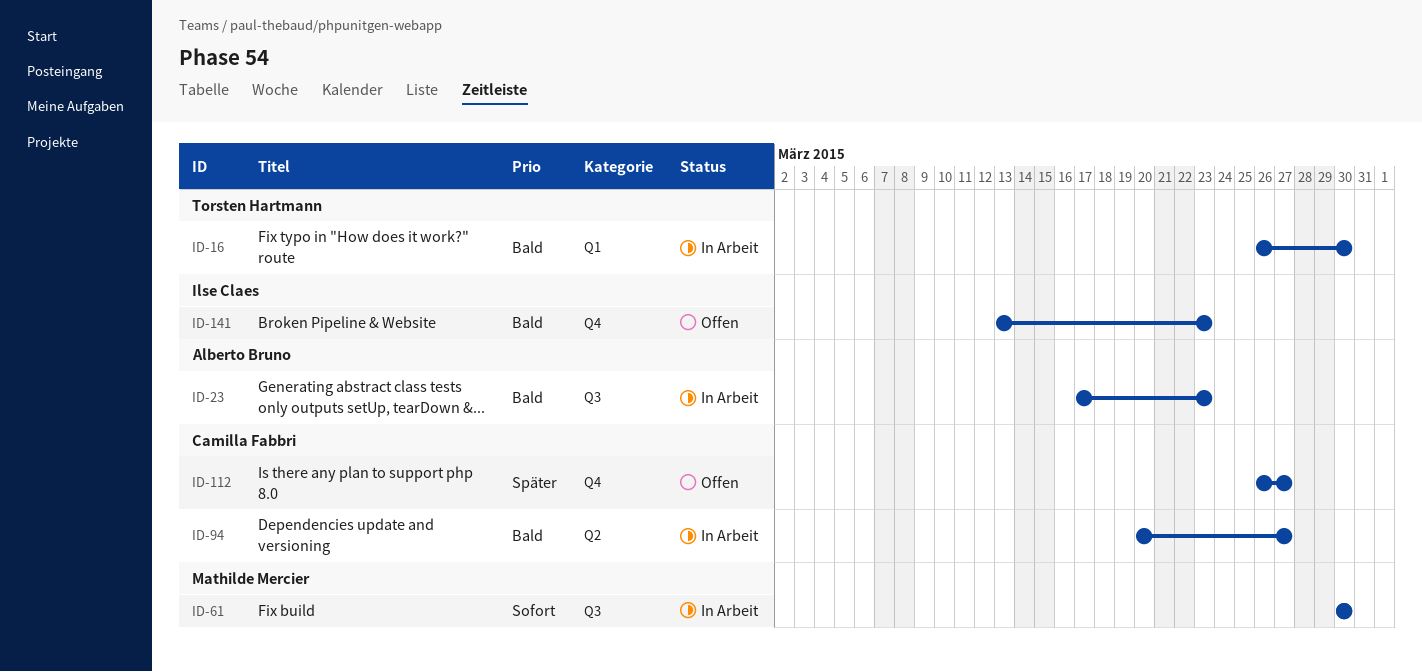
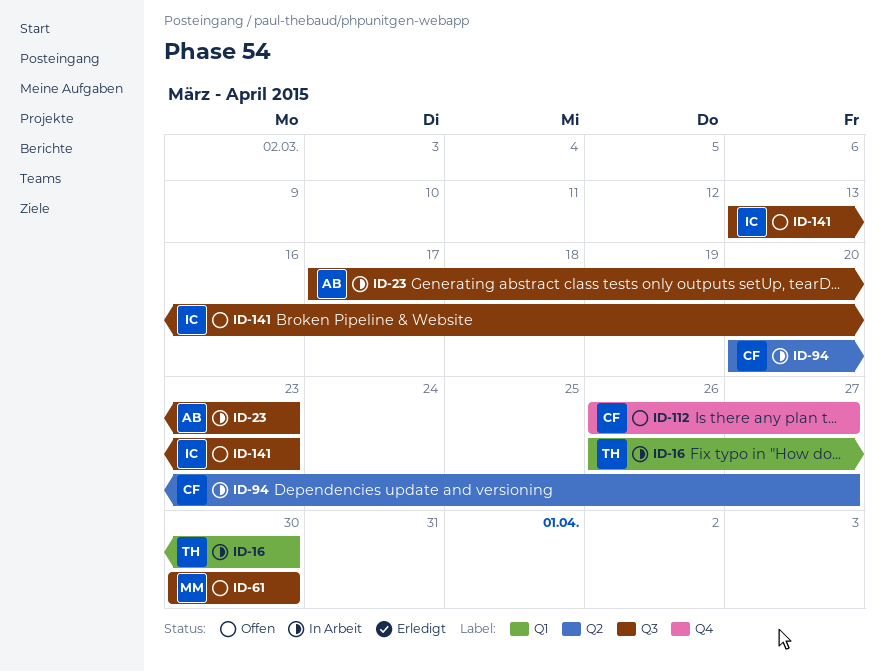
ID-61, status: In Arbeit -> Offen
ID-141, label: Q4 -> Q3

